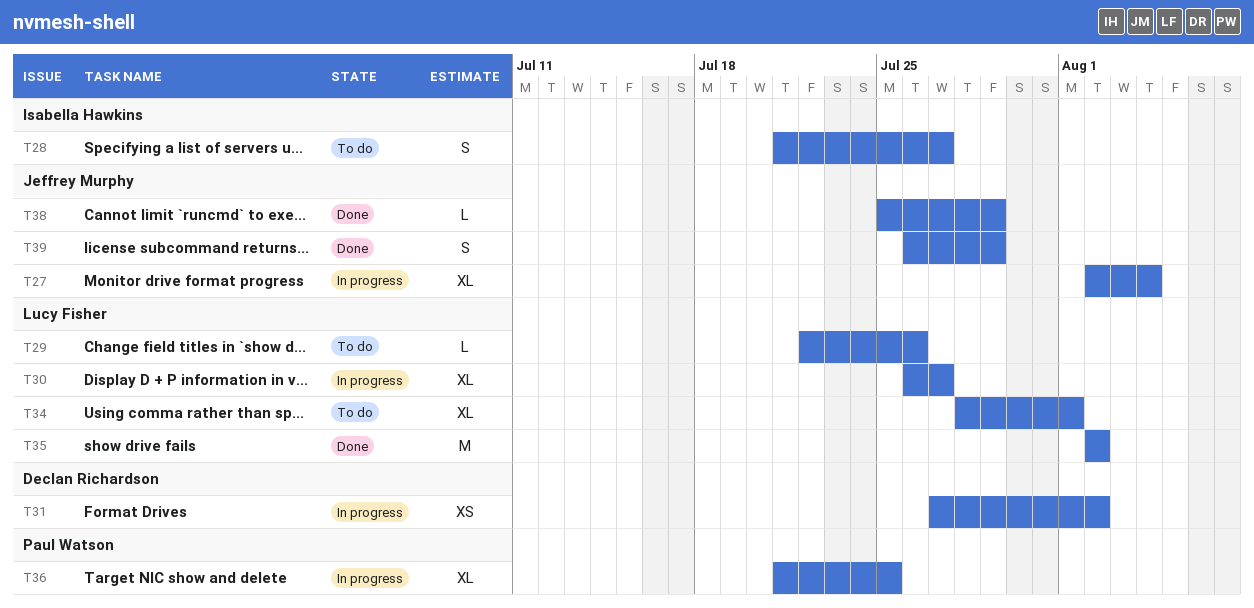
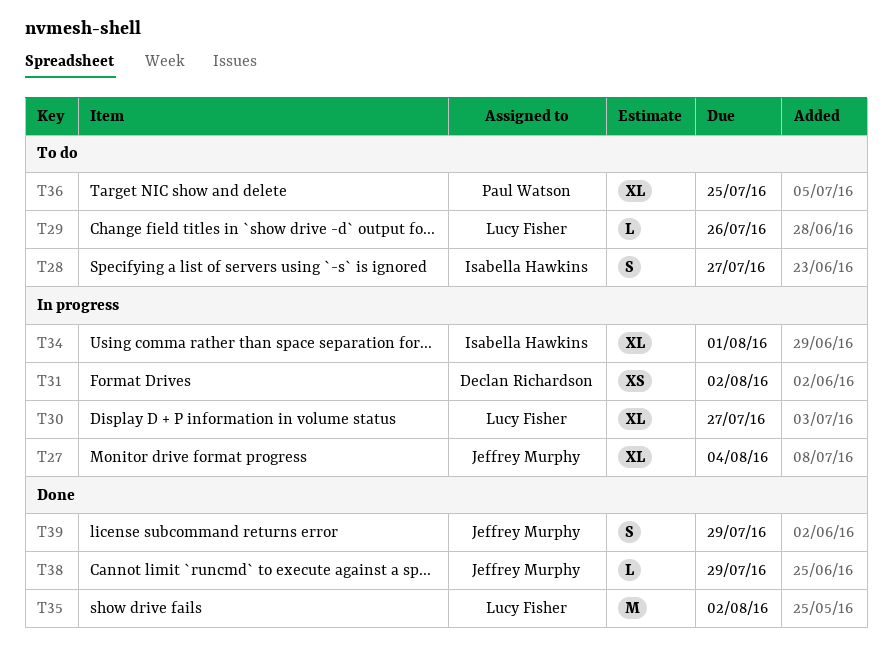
T34, status: To do -> In progress
T34, owner: Lucy Fisher -> Isabella Hawkins
T36, status: In progress -> To do

